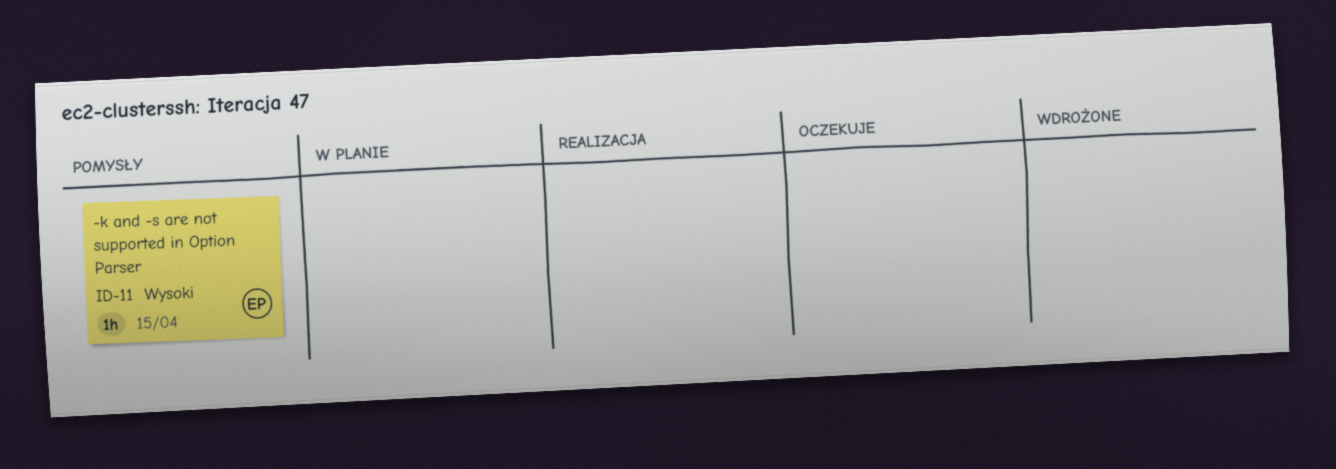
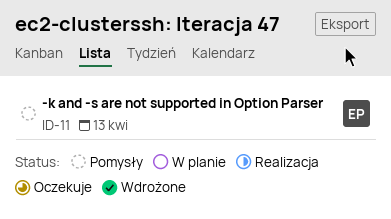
ID-11, due: Apr 15 -> Apr 13

